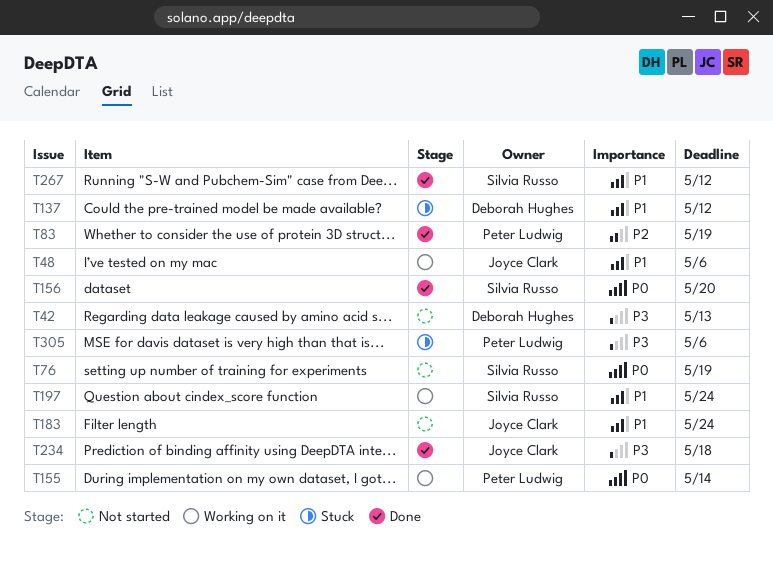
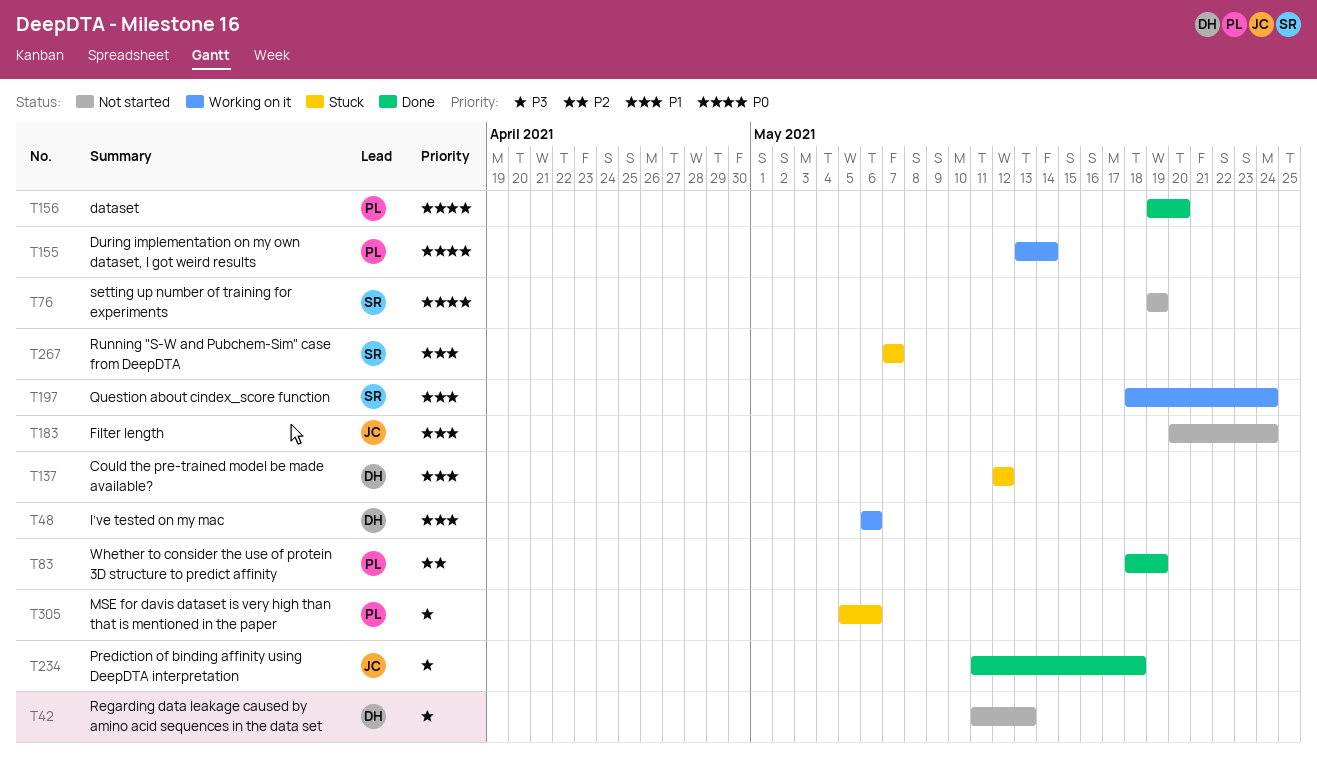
T48, owner: Joyce Clark -> Deborah Hughes
T156, owner: Silvia Russo -> Peter Ludwig
T267, status: Done -> Stuck
T267, due: May 12 -> May 7

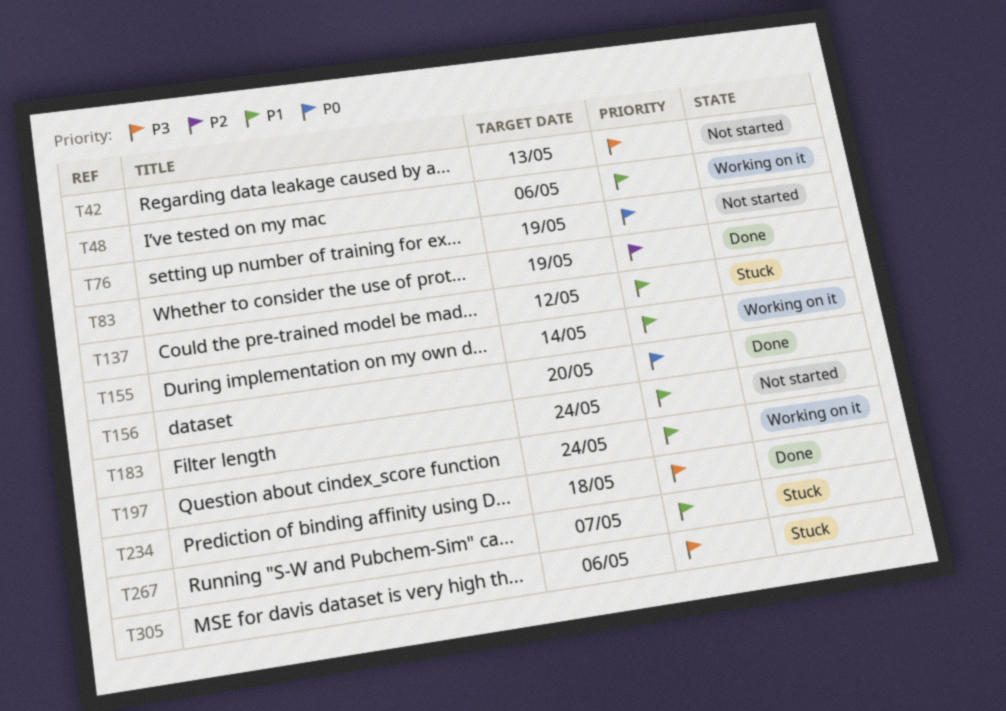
T155, priority: P0 -> P1

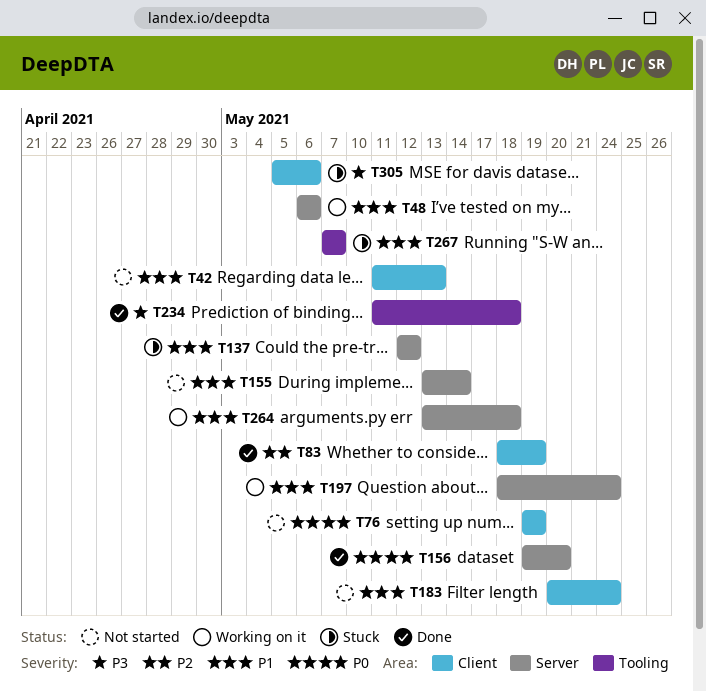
T42, priority: P3 -> P1
T155, status: Working on it -> Not started
T264: none -> present

